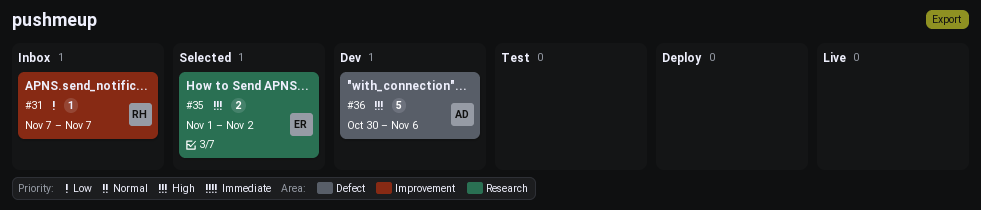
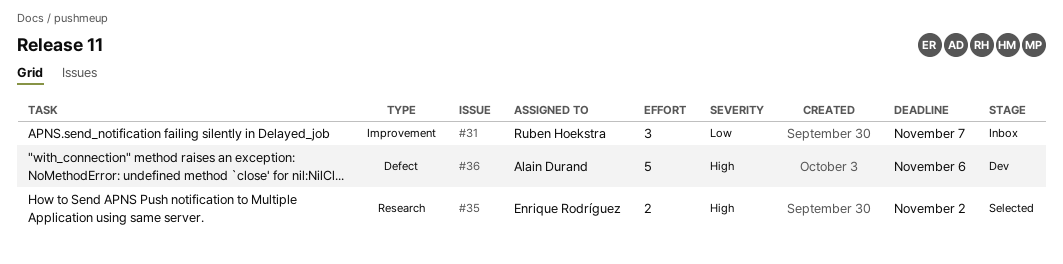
#31, estimate: 1 -> 3

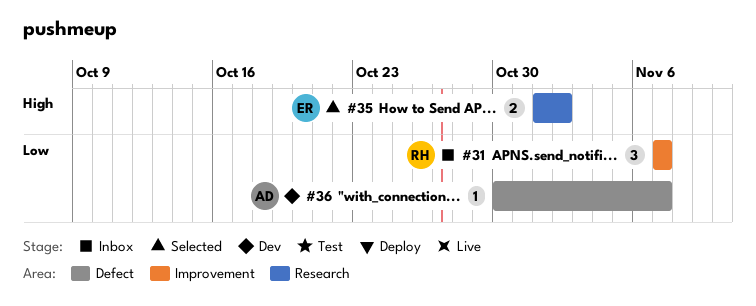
#36, priority: High -> Low
#36, estimate: 5 -> 1
#36, due: Nov 6 -> Nov 7

